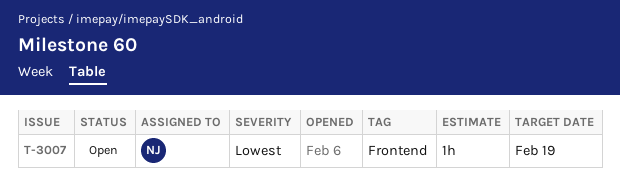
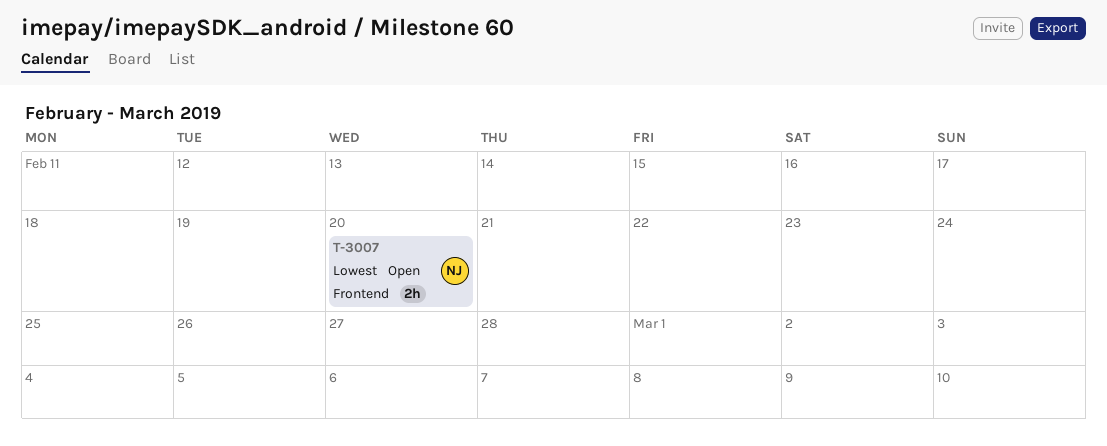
T-3007, estimate: 1h -> 2h
T-3007, due: Feb 19 -> Feb 20

